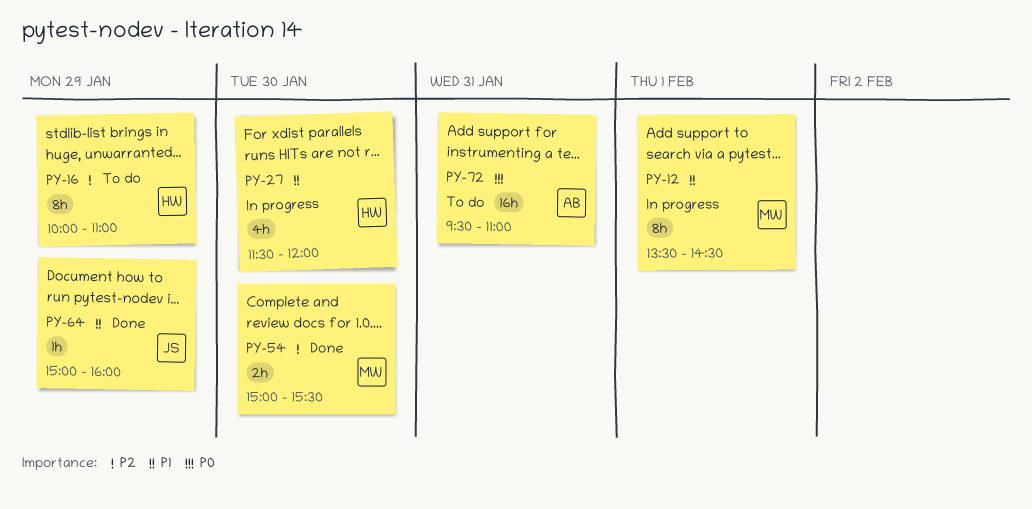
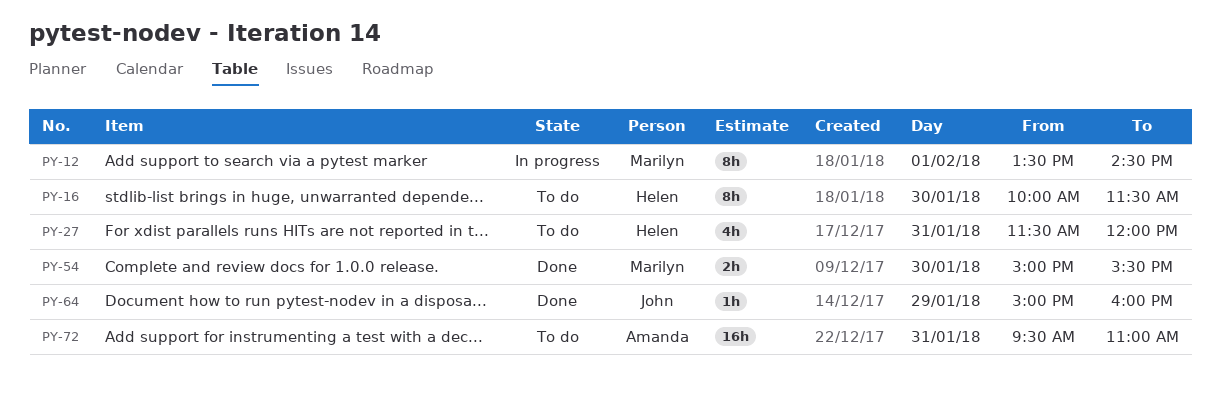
PY-16, day: Jan 29 -> Jan 30
PY-16, ends: 11:00 -> 11:30
PY-27, status: In progress -> To do
PY-27, day: Jan 30 -> Jan 31

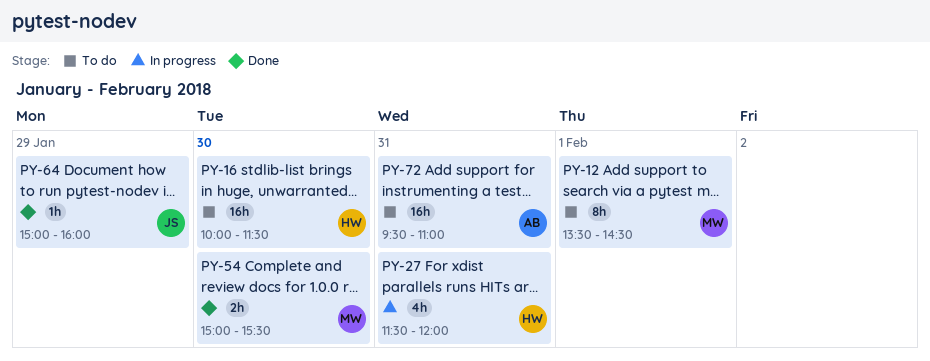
PY-12, status: In progress -> To do
PY-16, estimate: 8h -> 16h
PY-27, status: To do -> In progress

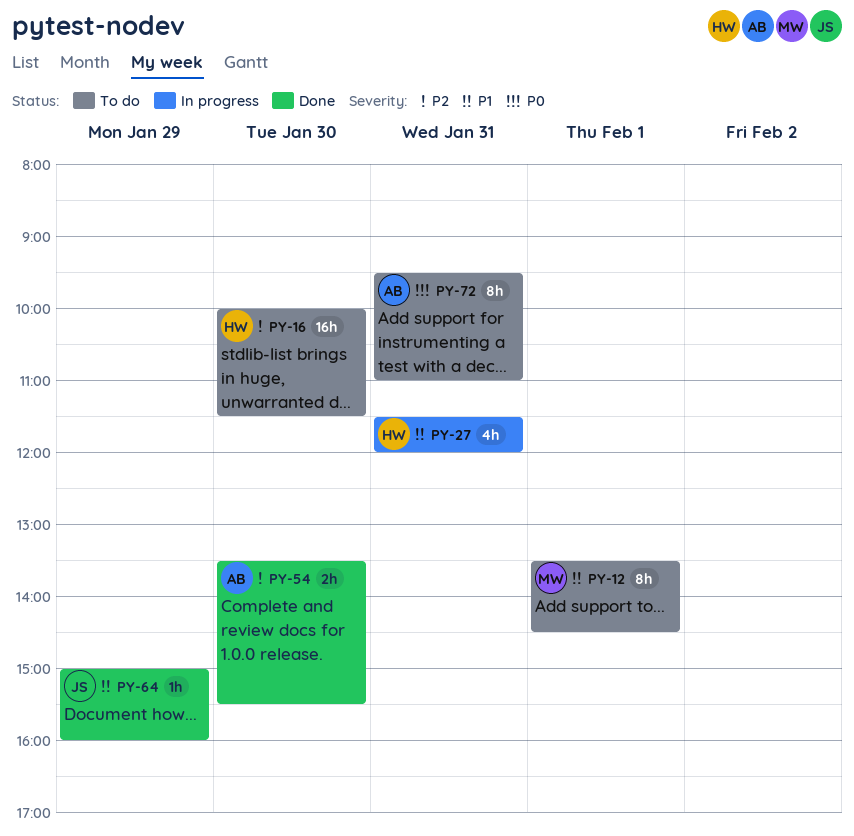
PY-54, owner: MW -> AB
PY-54, begins: 15:00 -> 13:30
PY-72, estimate: 16h -> 8h

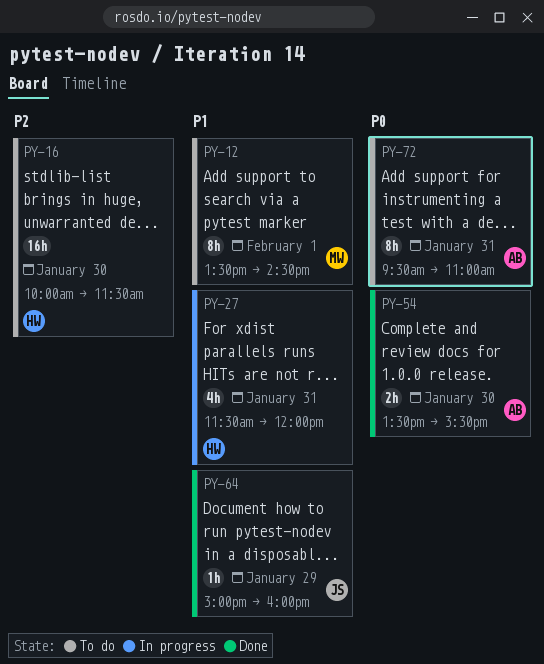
PY-54, priority: P2 -> P0

